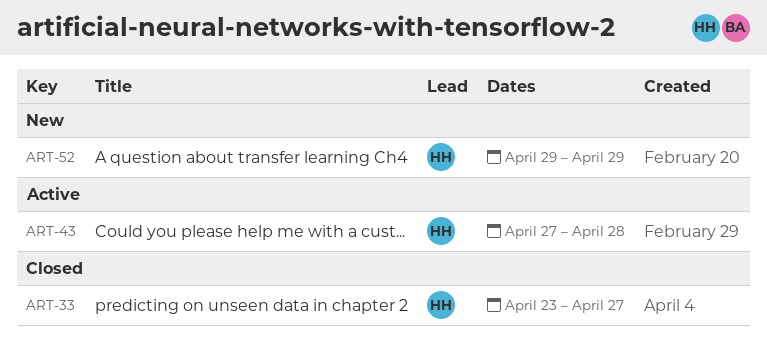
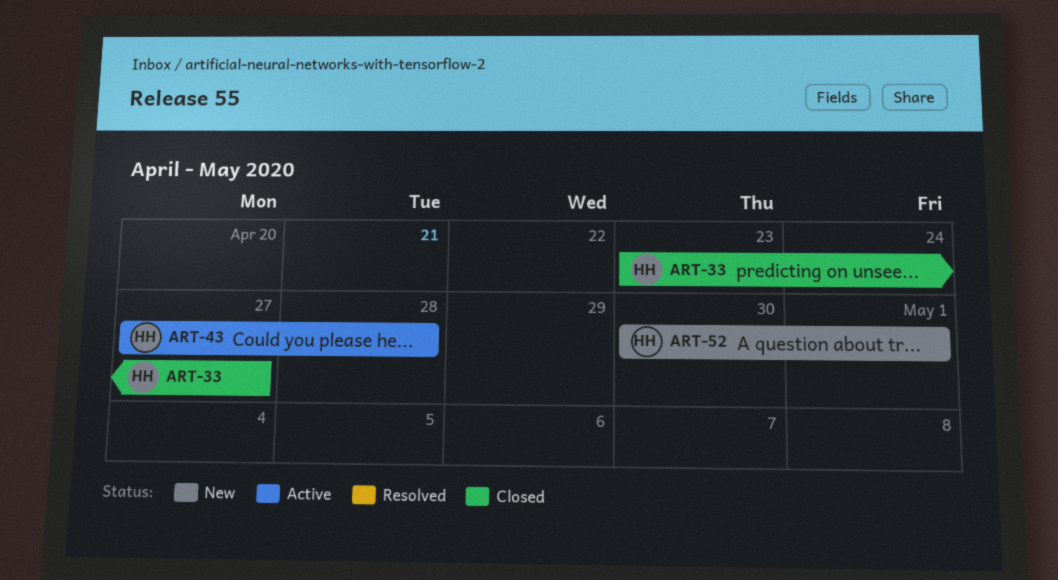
ART-52, start: Apr 29 -> Apr 30
ART-52, due: Apr 29 -> May 1

